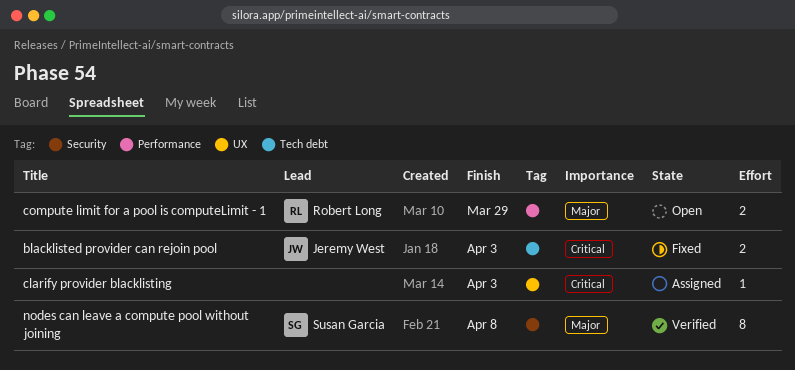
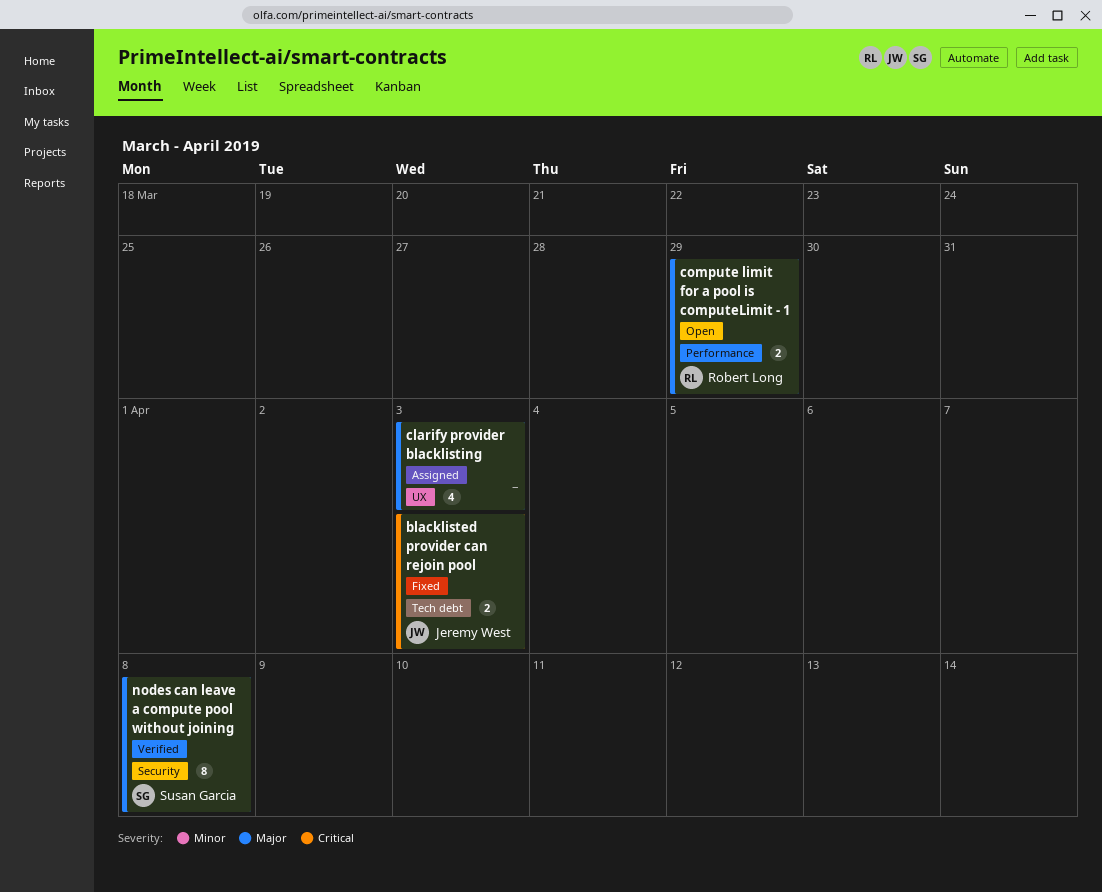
clarify provider blacklisting, priority: Critical -> Major
clarify provider blacklisting, estimate: 1 -> 4

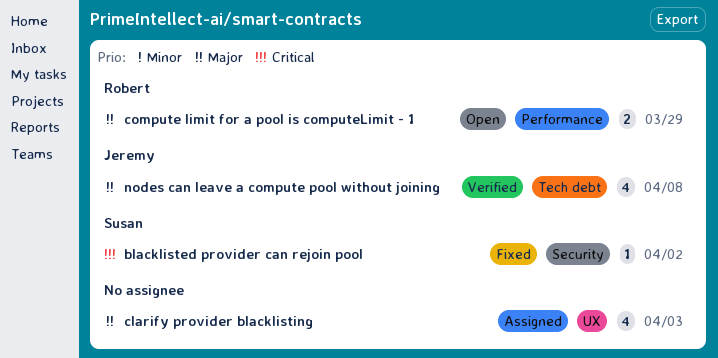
blacklisted provider can rejoin pool, owner: Jeremy West -> Susan Garcia
blacklisted provider can rejoin pool, label: Tech debt -> Security
blacklisted provider can rejoin pool, estimate: 2 -> 1
blacklisted provider can rejoin pool, due: Apr 3 -> Apr 2
nodes can leave a compute pool without joining, owner: Susan Garcia -> Jeremy West
nodes can leave a compute pool without joining, label: Security -> Tech debt
nodes can leave a compute pool without joining, estimate: 8 -> 4

